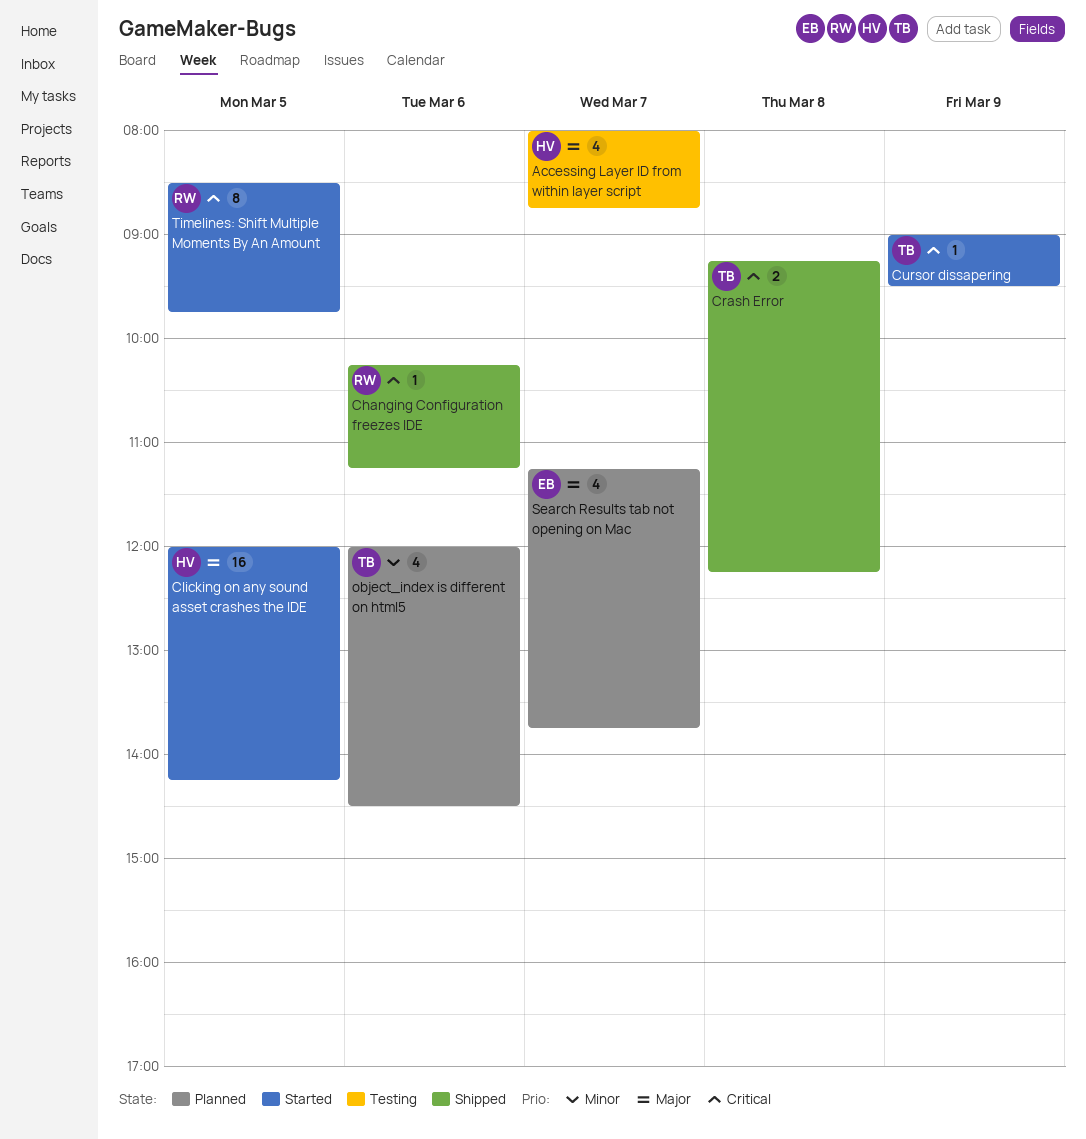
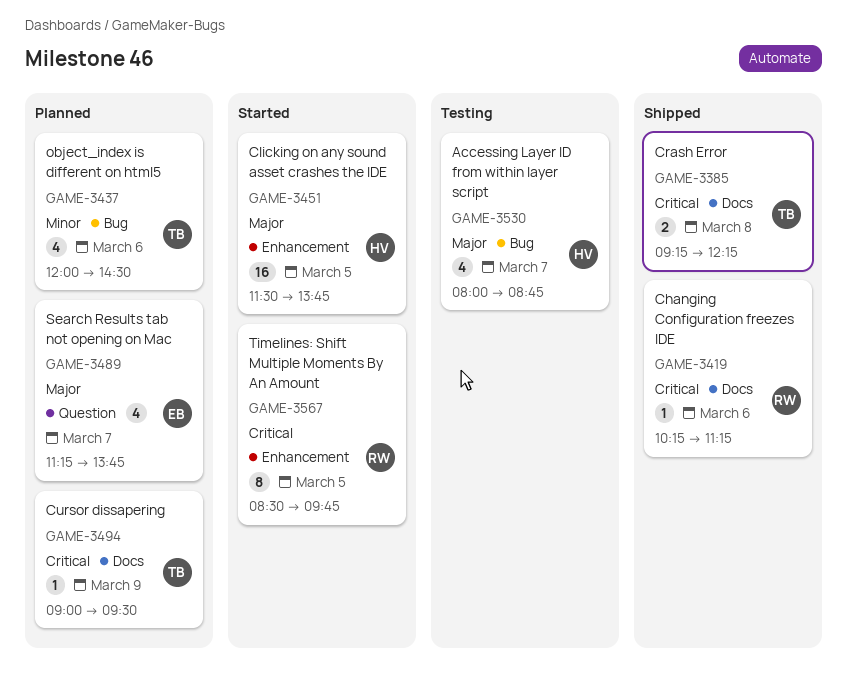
Clicking on any sound asset crashes the IDE, begins: 12:00 -> 11:30
Clicking on any sound asset crashes the IDE, ends: 14:15 -> 13:45
Cursor dissapering, status: Started -> Planned

